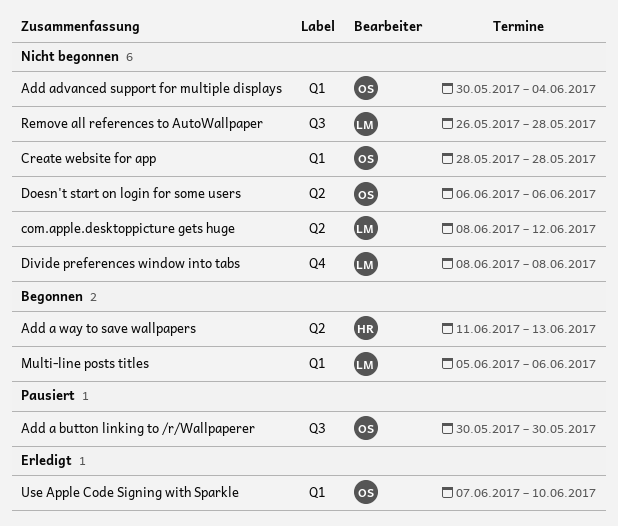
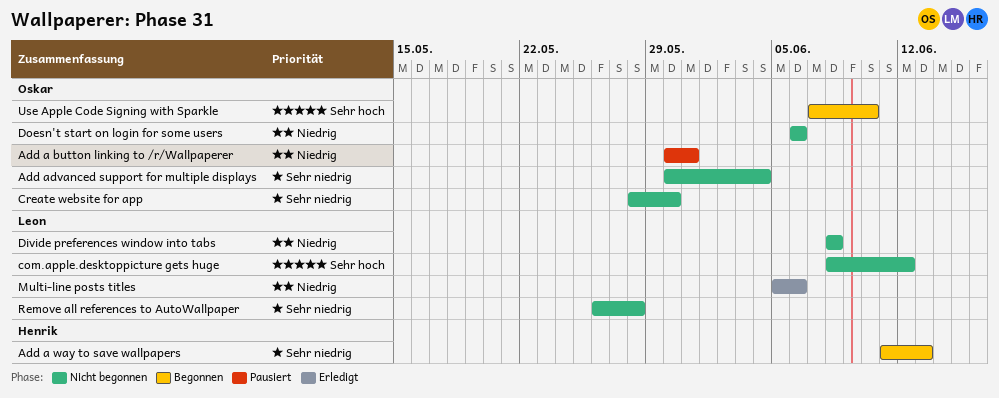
Add a button linking to /r/Wallpaperer, due: May 30 -> May 31
Create website for app, due: May 28 -> May 30
Multi-line posts titles, status: Begonnen -> Erledigt
Use Apple Code Signing with Sparkle, status: Erledigt -> Begonnen

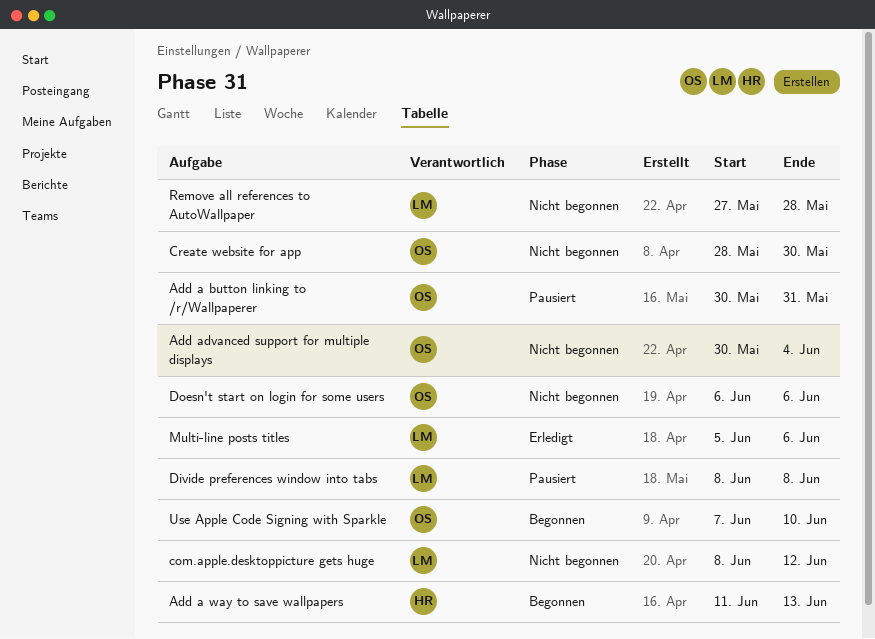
Divide preferences window into tabs, status: Nicht begonnen -> Pausiert
Remove all references to AutoWallpaper, start: May 26 -> May 27

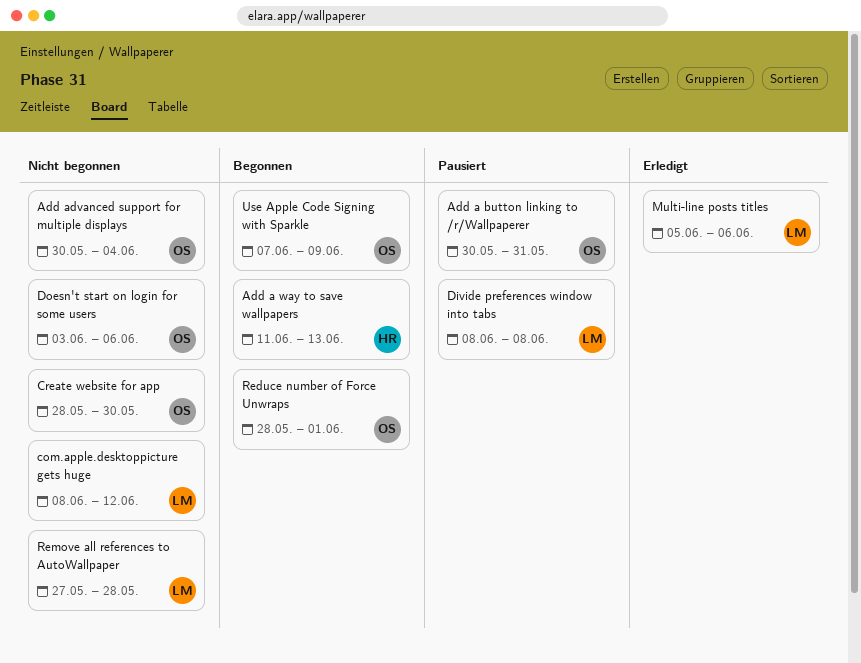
Doesn't start on login for some users, start: Jun 6 -> Jun 3
Reduce number of Force Unwraps: none -> present
Use Apple Code Signing with Sparkle, due: Jun 10 -> Jun 9

